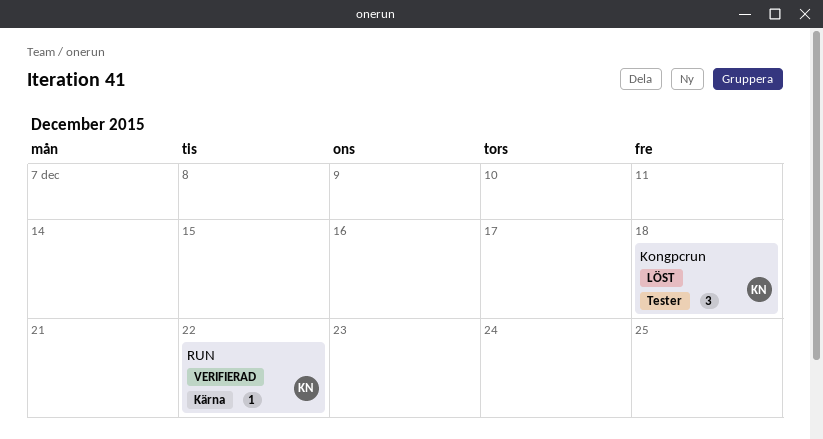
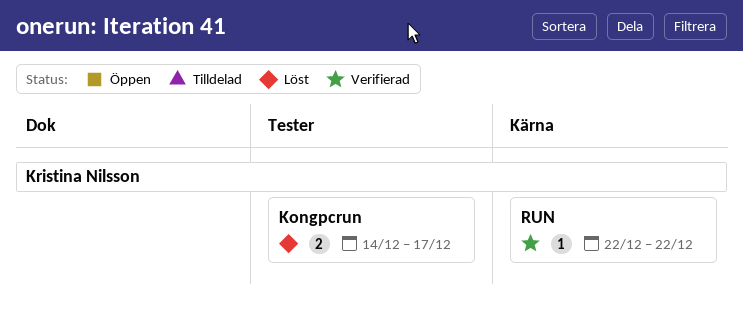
Kongpcrun, estimate: 3 -> 2
Kongpcrun, due: Dec 18 -> Dec 17

